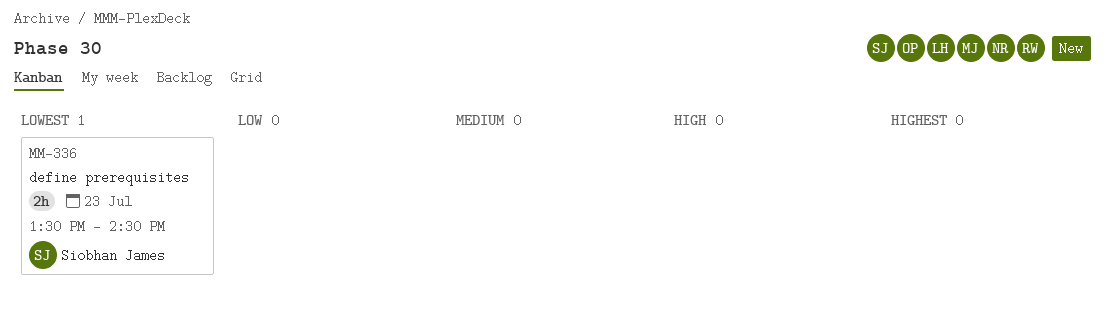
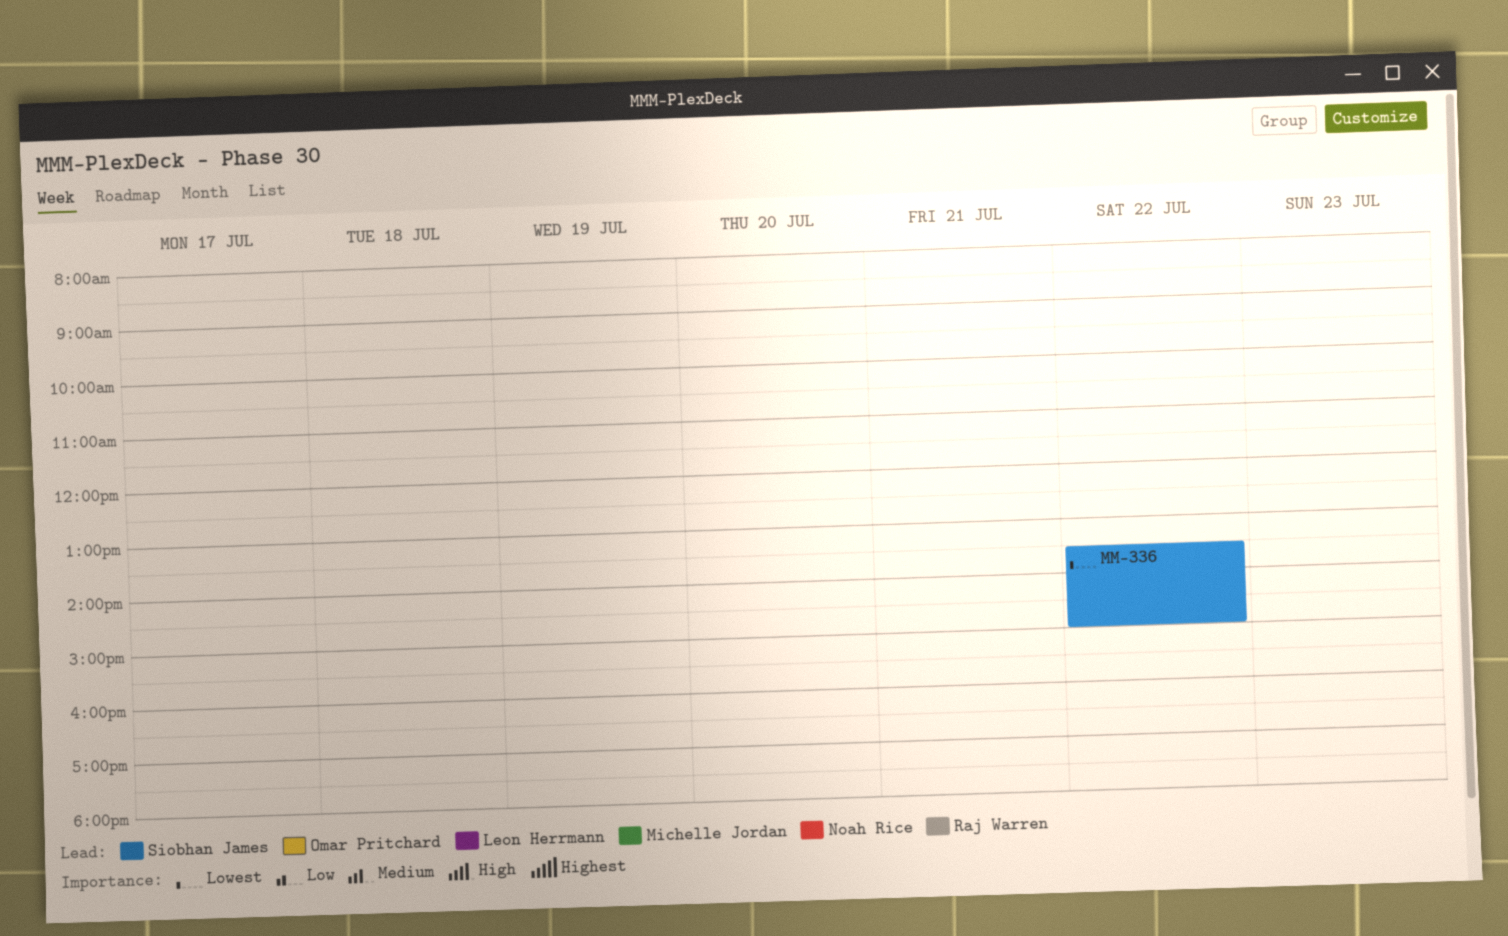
MM-336, day: Jul 23 -> Jul 22
MM-336, ends: 14:30 -> 15:00

